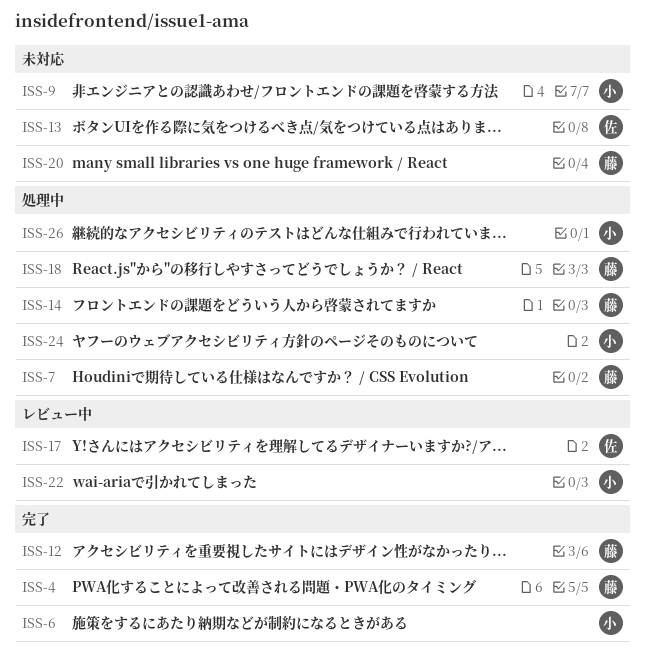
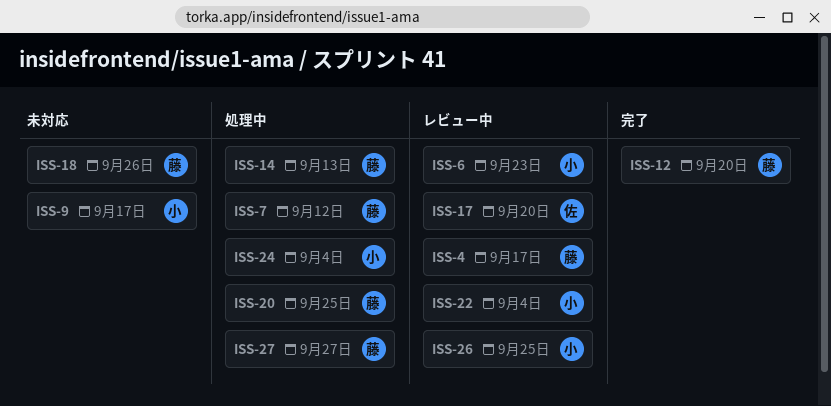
ISS-4, status: 完了 -> レビュー中
ISS-6, status: 完了 -> レビュー中
ISS-13: present -> none
ISS-18, status: 処理中 -> 未対応
ISS-20, status: 未対応 -> 処理中
ISS-26, status: 処理中 -> レビュー中
ISS-27: none -> present

